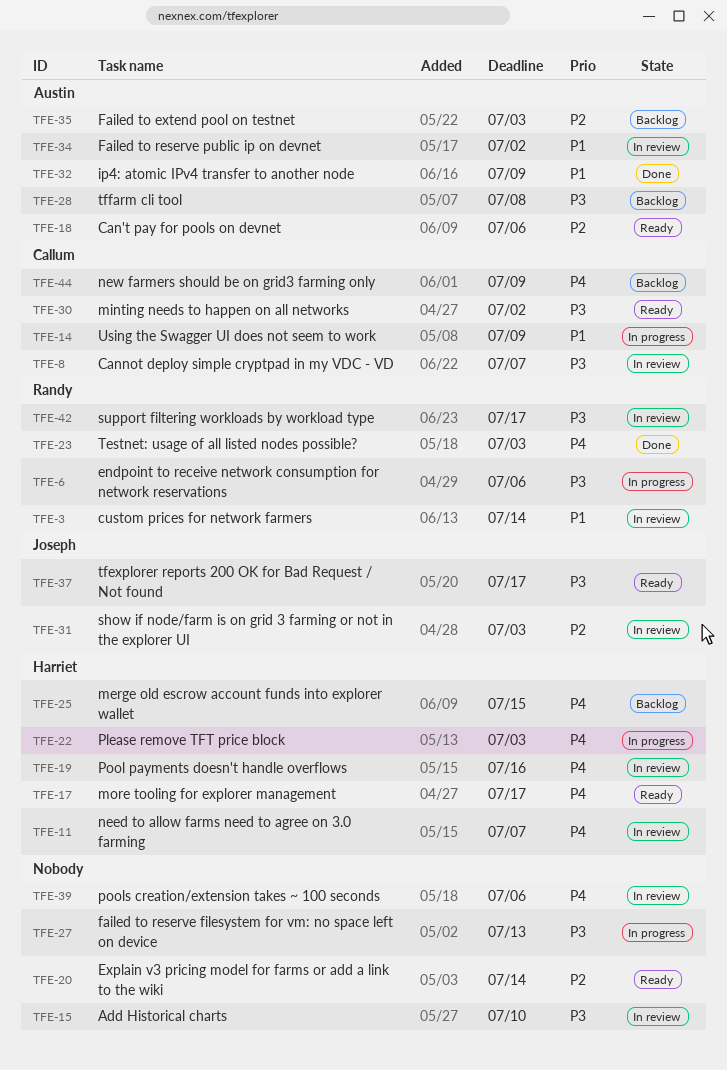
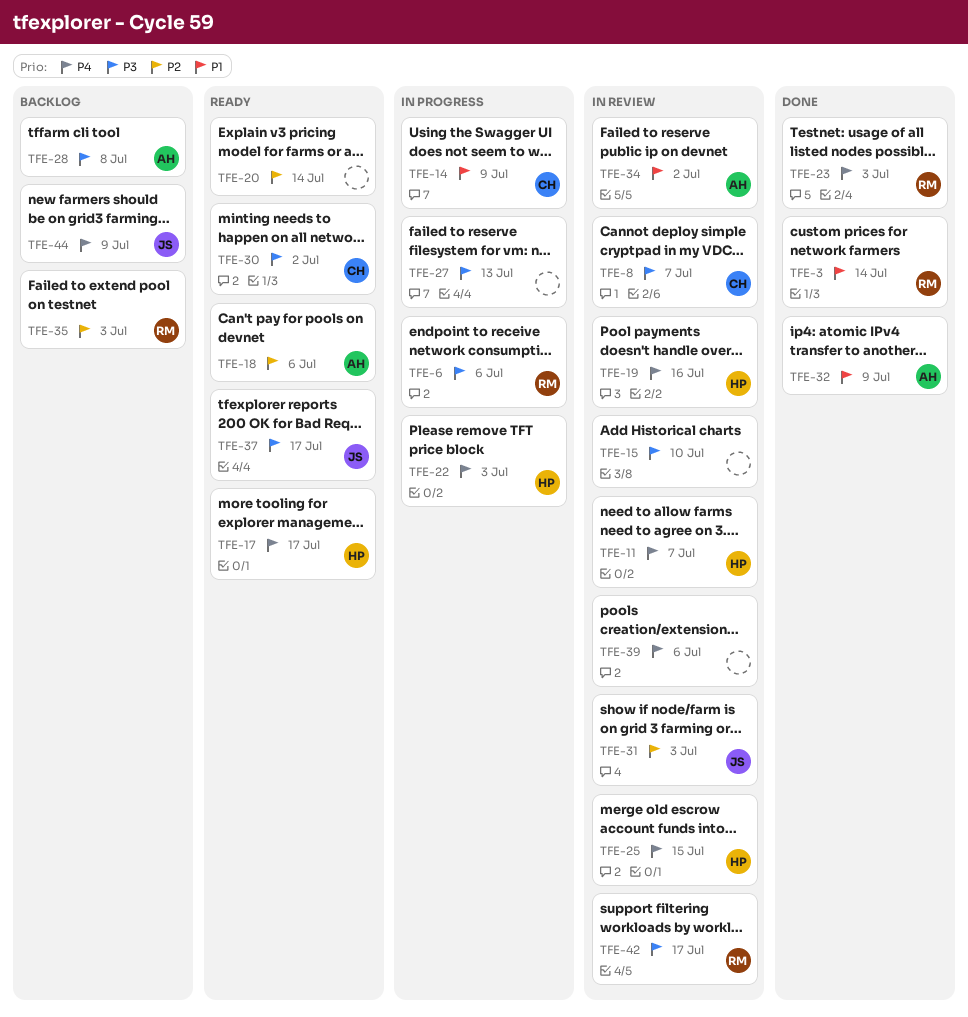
TFE-3, status: In review -> Done
TFE-25, status: Backlog -> In review
TFE-35, owner: Austin -> Randy
TFE-44, owner: Callum -> Joseph

